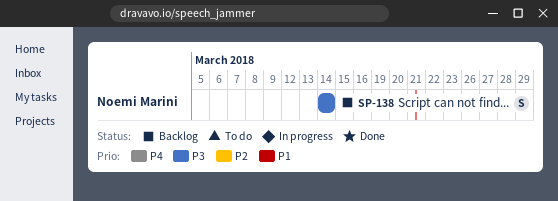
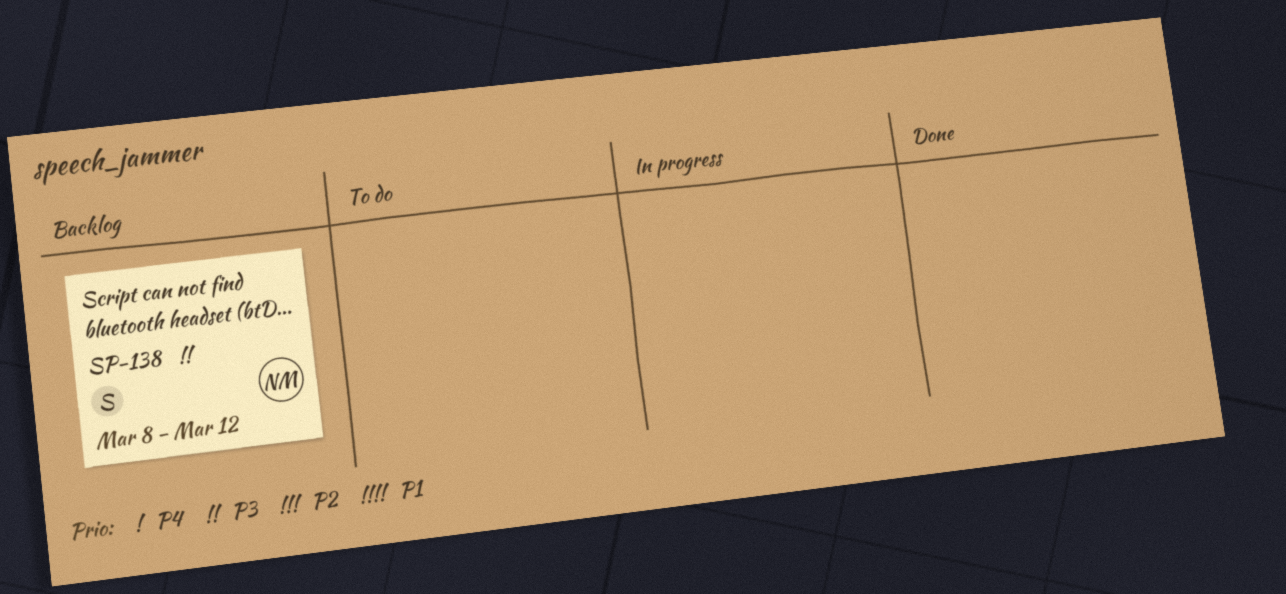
SP-138, start: Mar 14 -> Mar 8
SP-138, due: Mar 14 -> Mar 12

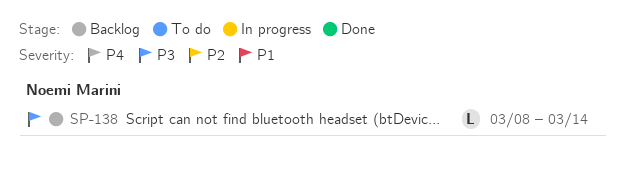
SP-138, estimate: S -> L
SP-138, due: Mar 12 -> Mar 14

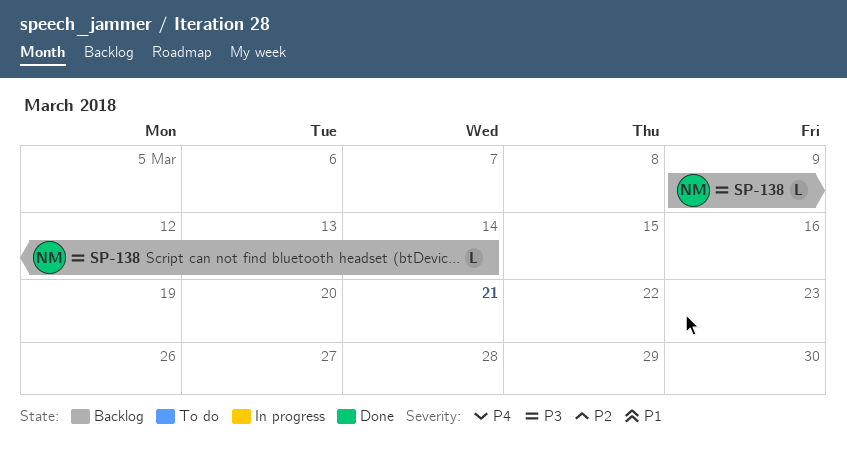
SP-138, start: Mar 8 -> Mar 9

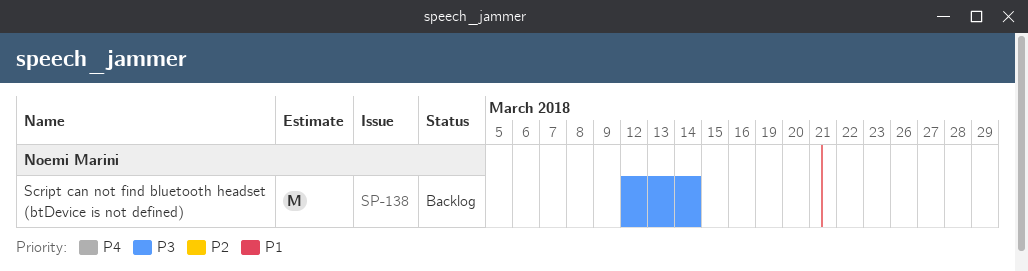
SP-138, estimate: L -> M
SP-138, start: Mar 9 -> Mar 12

